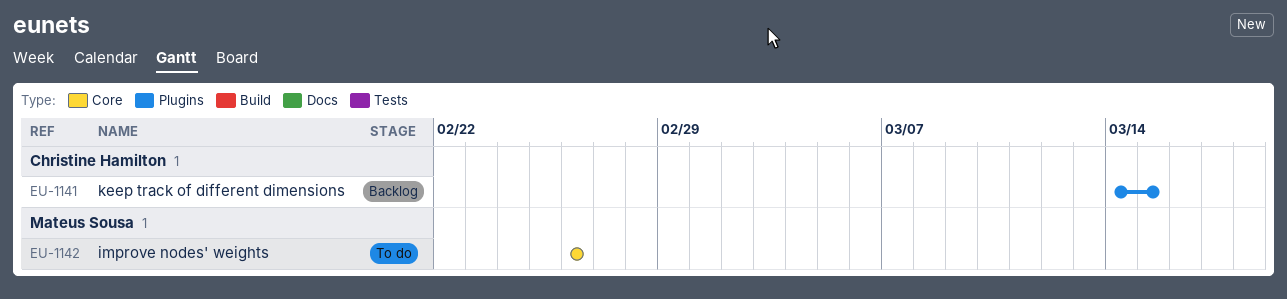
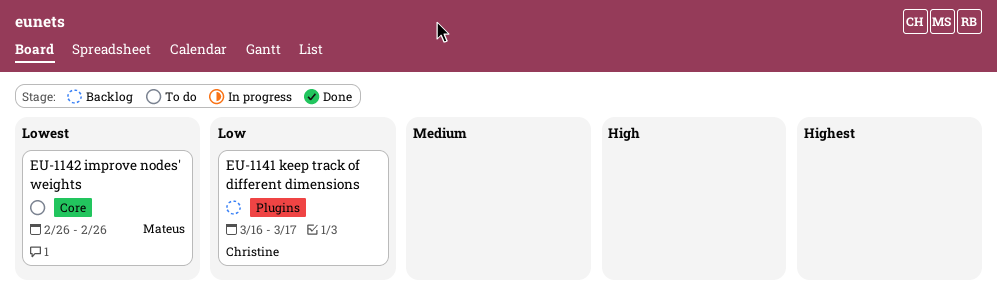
EU-1141, start: Mar 14 -> Mar 16
EU-1141, due: Mar 15 -> Mar 17

